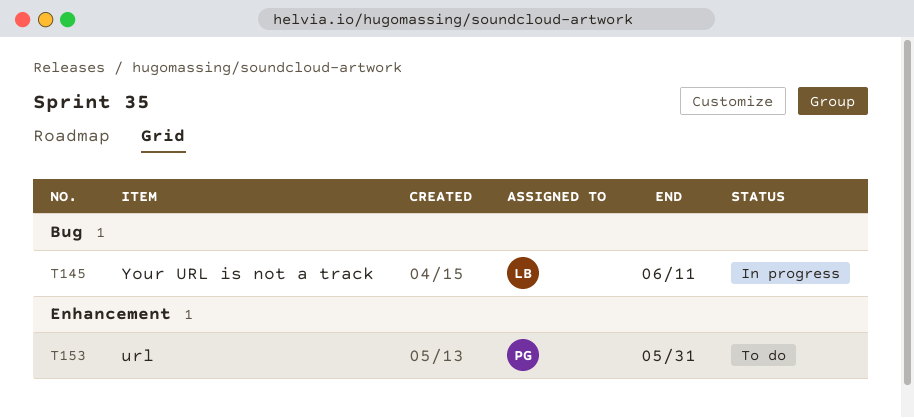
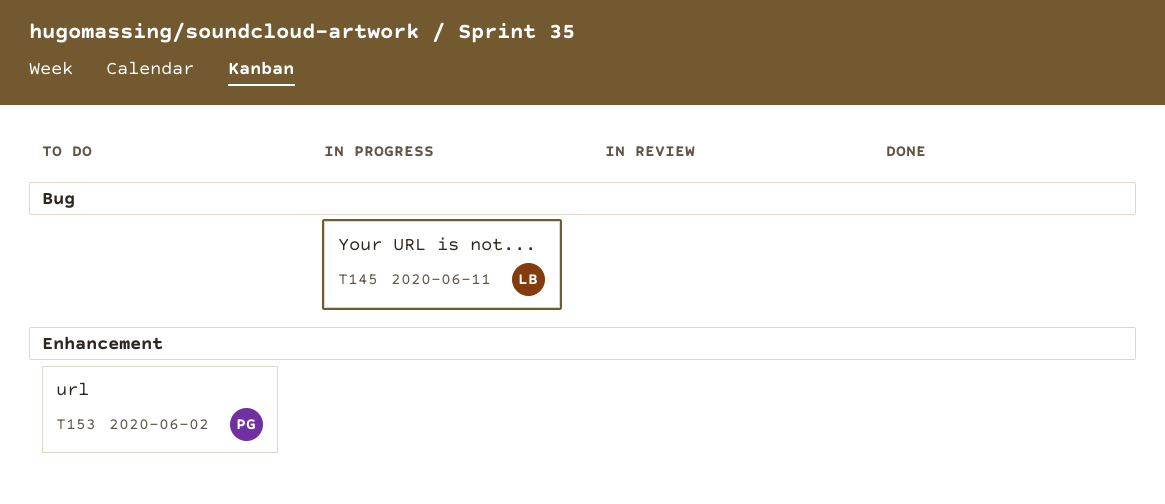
T153, due: May 31 -> Jun 2

